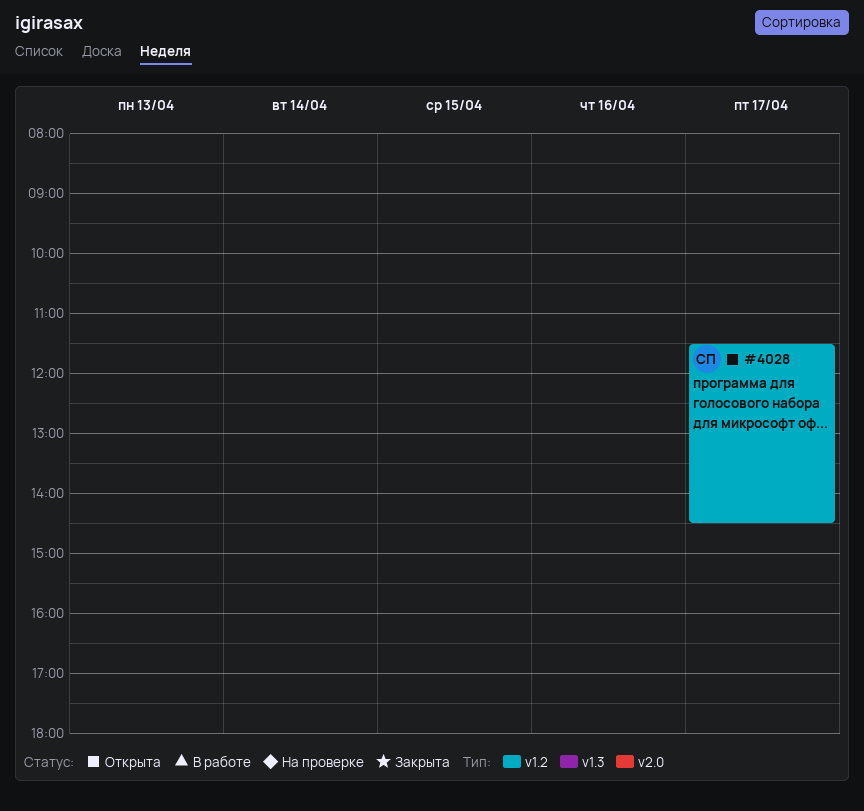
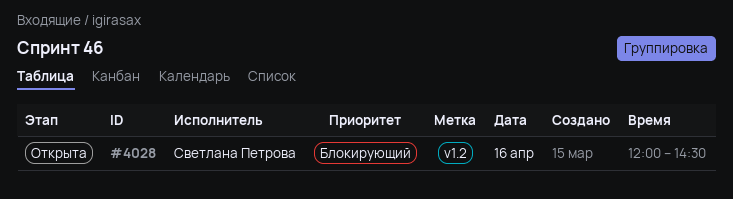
#4028, day: Apr 17 -> Apr 16
#4028, begins: 11:30 -> 12:00

